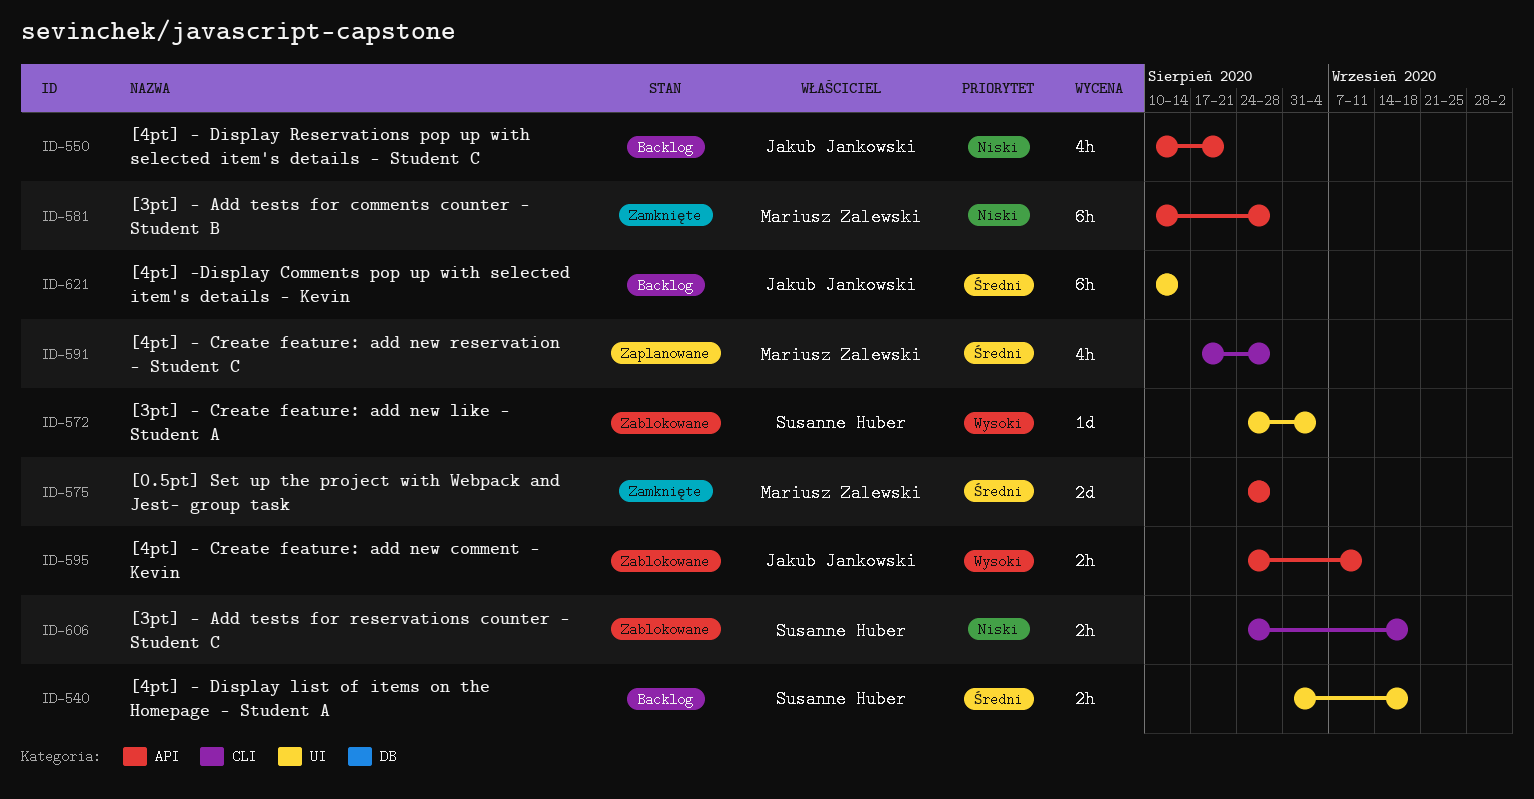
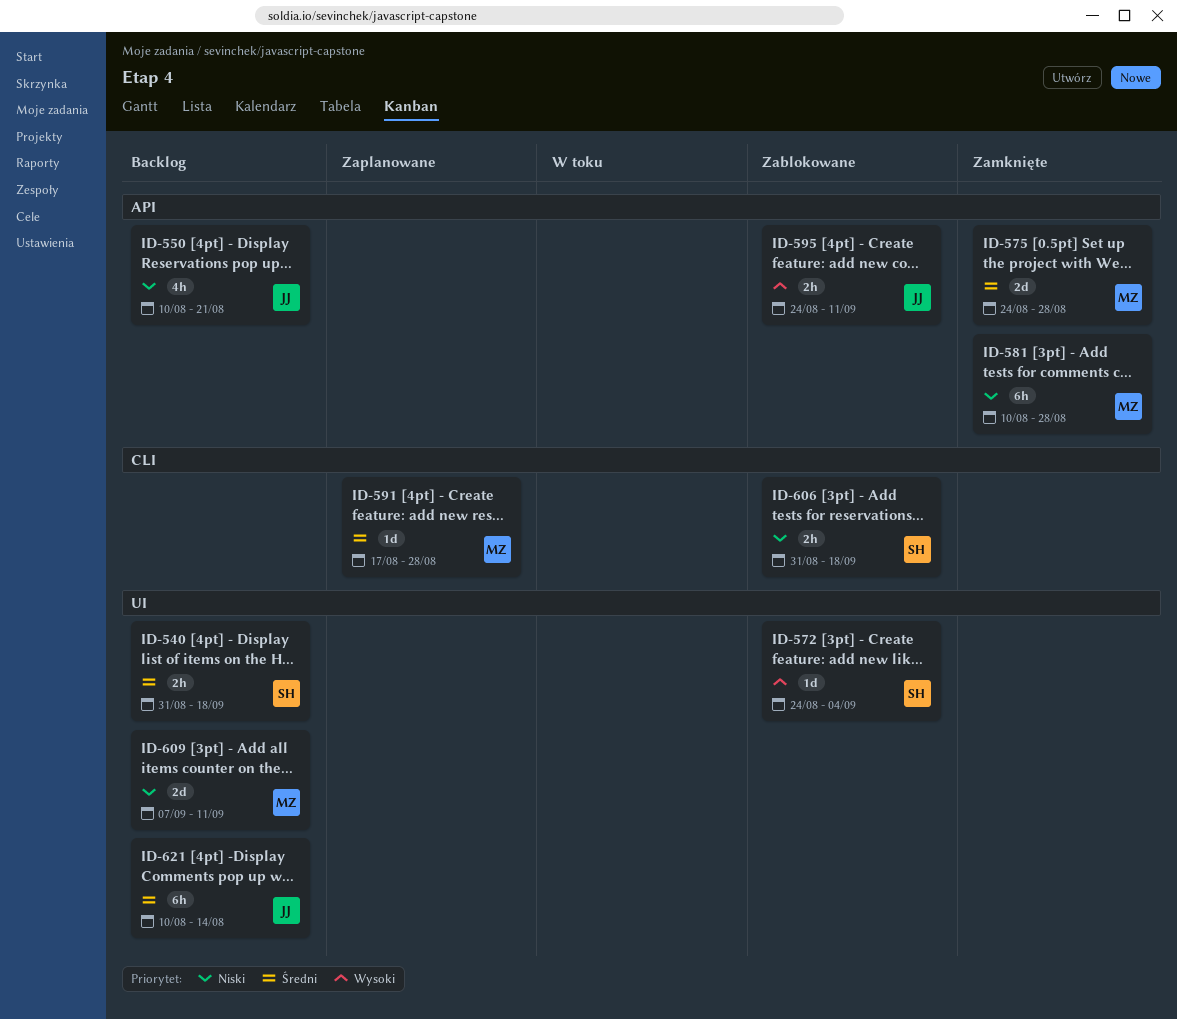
ID-591, estimate: 4h -> 1d
ID-606, start: Aug 24 -> Aug 31
ID-609: none -> present

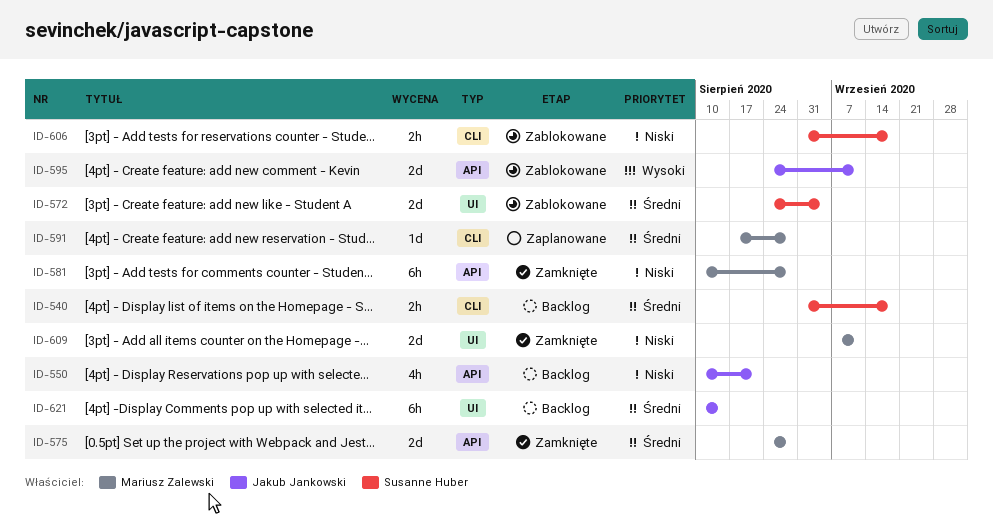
ID-540, label: UI -> CLI
ID-572, priority: Wysoki -> Średni
ID-572, estimate: 1d -> 2d
ID-595, estimate: 2h -> 2d
ID-609, status: Backlog -> Zamknięte

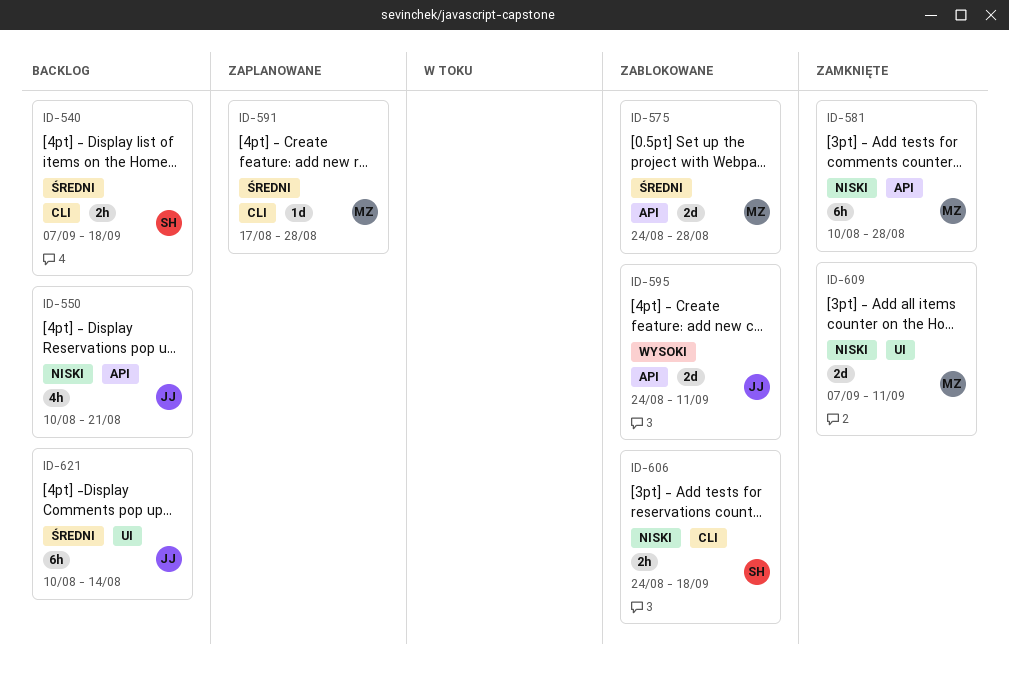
ID-540, start: Aug 31 -> Sep 7
ID-572: present -> none
ID-575, status: Zamknięte -> Zablokowane
ID-606, start: Aug 31 -> Aug 24

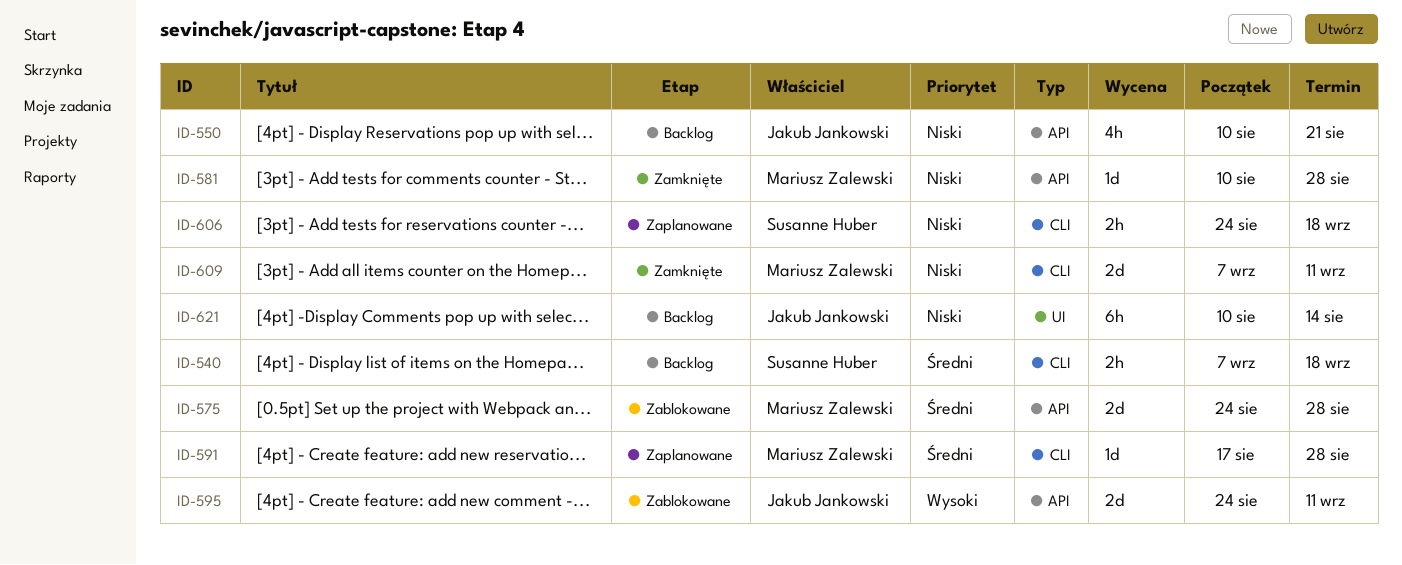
ID-581, estimate: 6h -> 1d
ID-606, status: Zablokowane -> Zaplanowane
ID-609, label: UI -> CLI
ID-621, priority: Średni -> Niski

